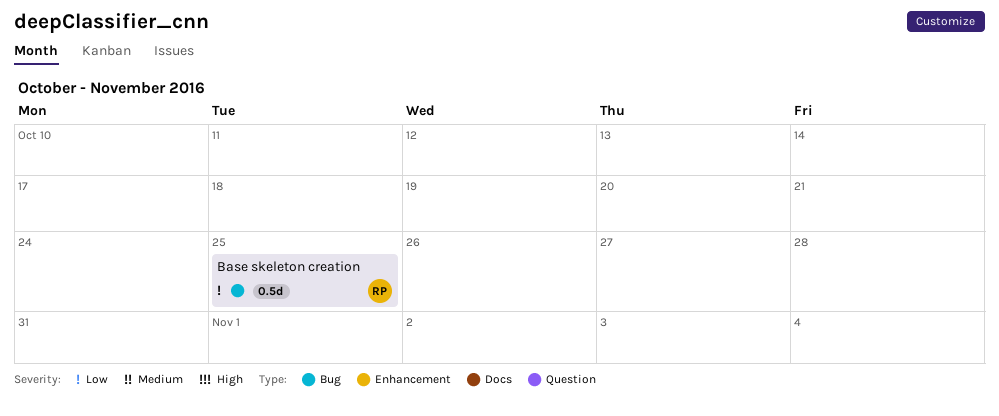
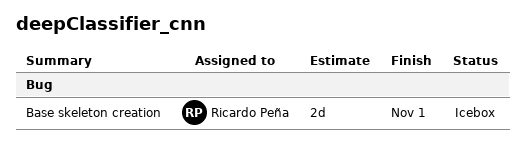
Base skeleton creation, estimate: 0.5d -> 2d
Base skeleton creation, due: Oct 25 -> Nov 1

